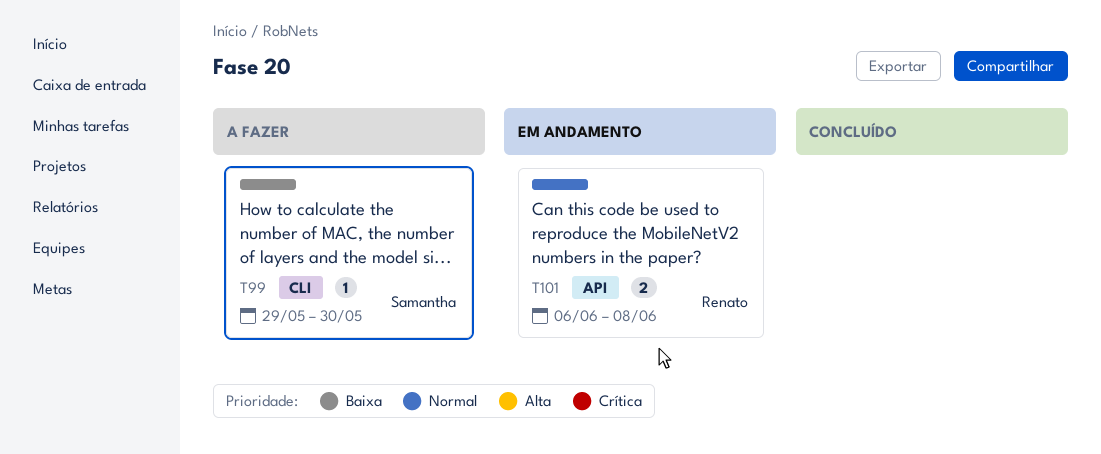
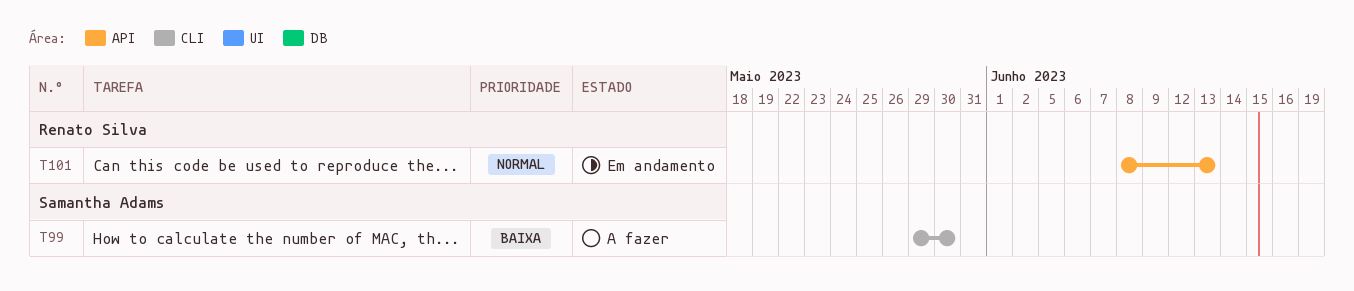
T101, start: Jun 6 -> Jun 8
T101, due: Jun 8 -> Jun 13

